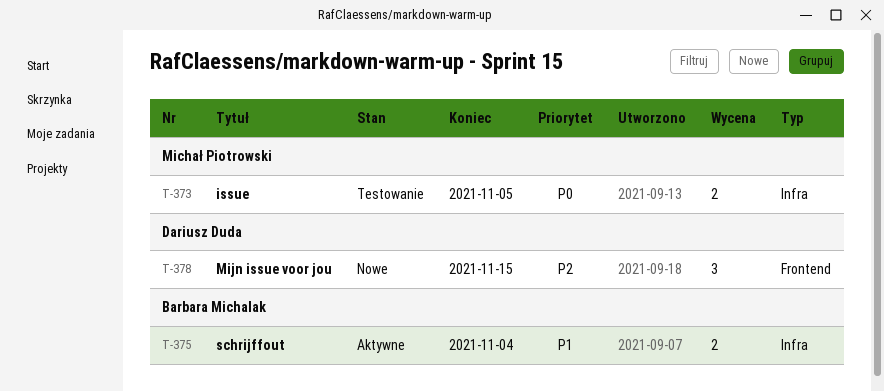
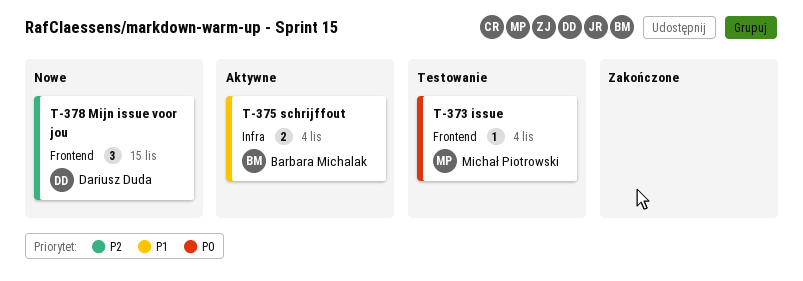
T-373, label: Infra -> Frontend
T-373, estimate: 2 -> 1
T-373, due: Nov 5 -> Nov 4

